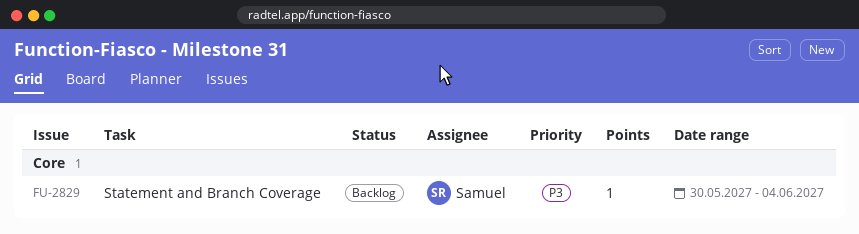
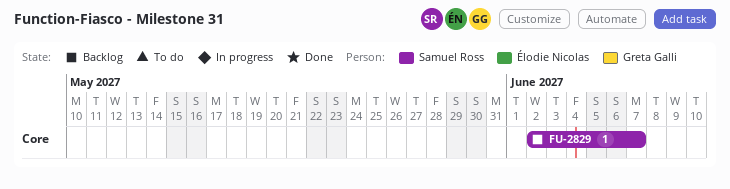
FU-2829, start: May 30 -> Jun 2
FU-2829, due: Jun 4 -> Jun 7

